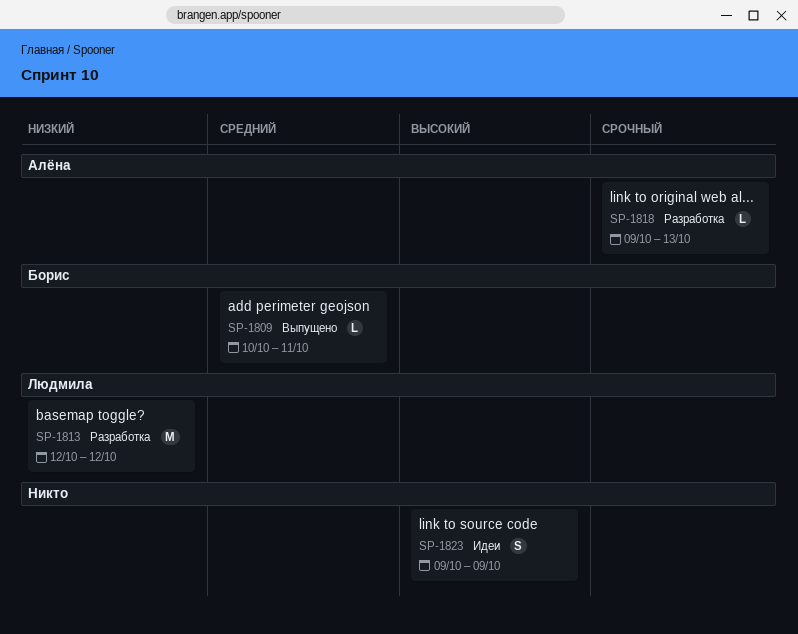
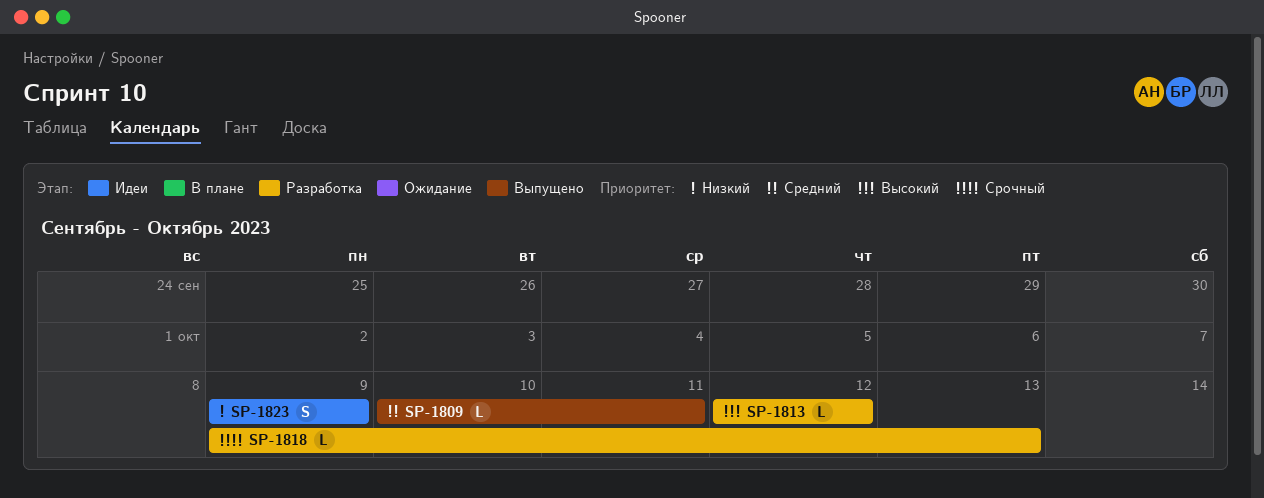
SP-1813, priority: Низкий -> Высокий
SP-1813, estimate: M -> L
SP-1823, priority: Высокий -> Низкий

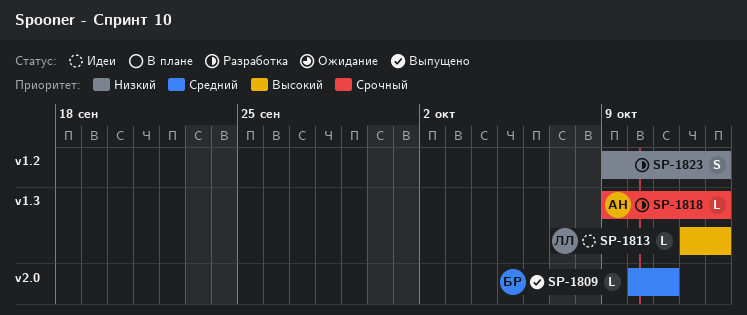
SP-1813, status: Разработка -> Идеи
SP-1813, due: Oct 12 -> Oct 13
SP-1823, status: Идеи -> Разработка
SP-1823, due: Oct 9 -> Oct 13

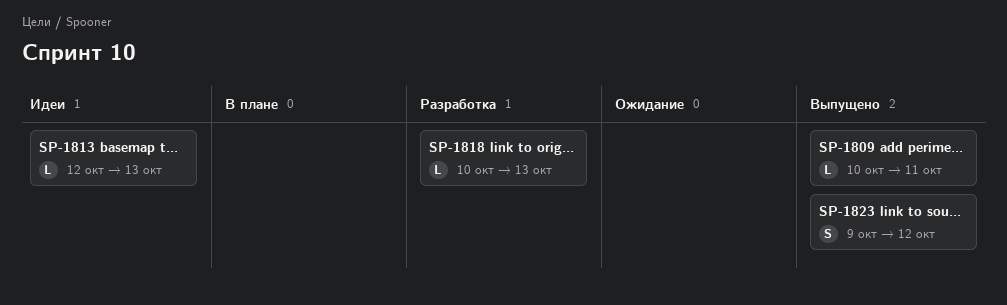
SP-1818, start: Oct 9 -> Oct 10
SP-1823, status: Разработка -> Выпущено
SP-1823, due: Oct 13 -> Oct 12

